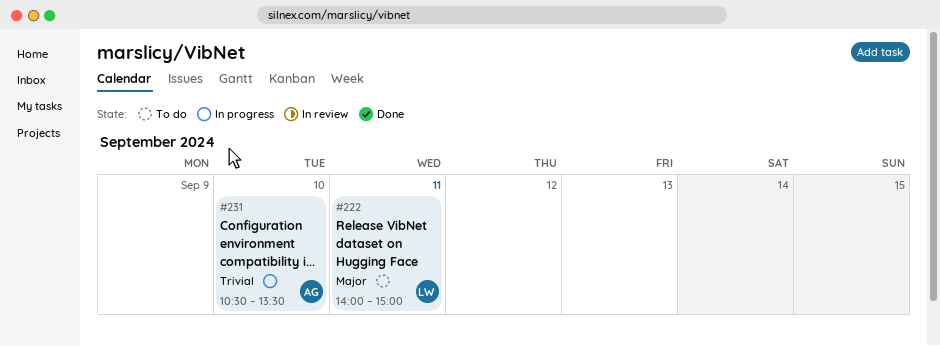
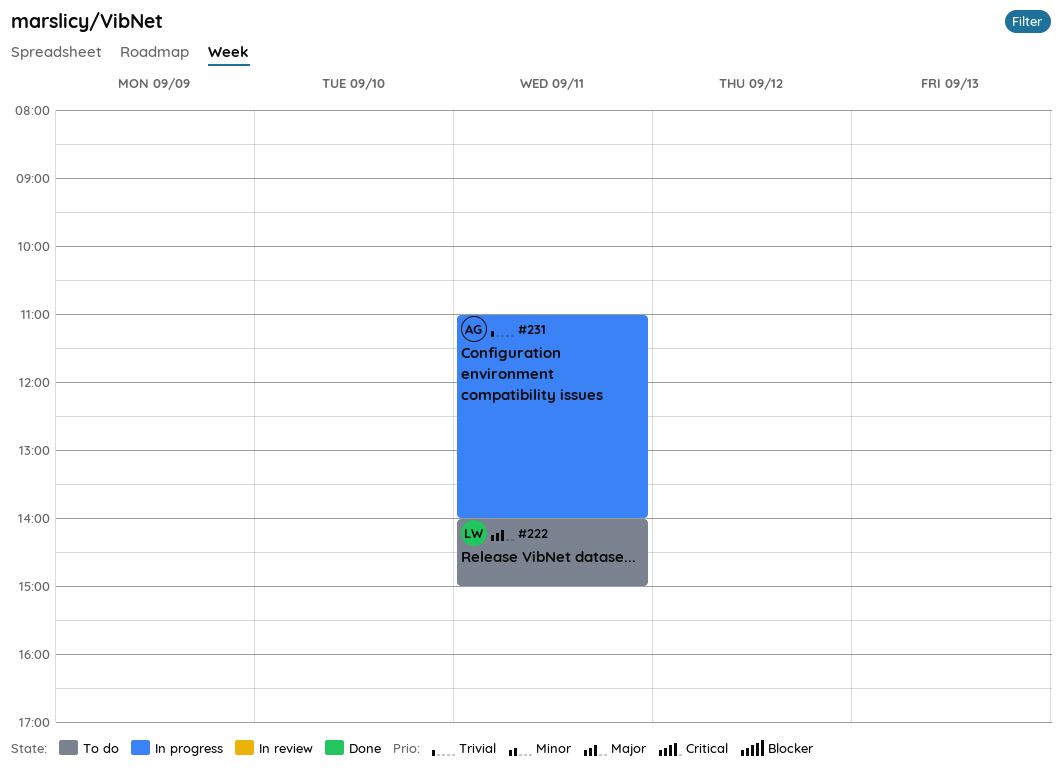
#231, day: Sep 10 -> Sep 11
#231, begins: 10:30 -> 11:00
#231, ends: 13:30 -> 14:00

